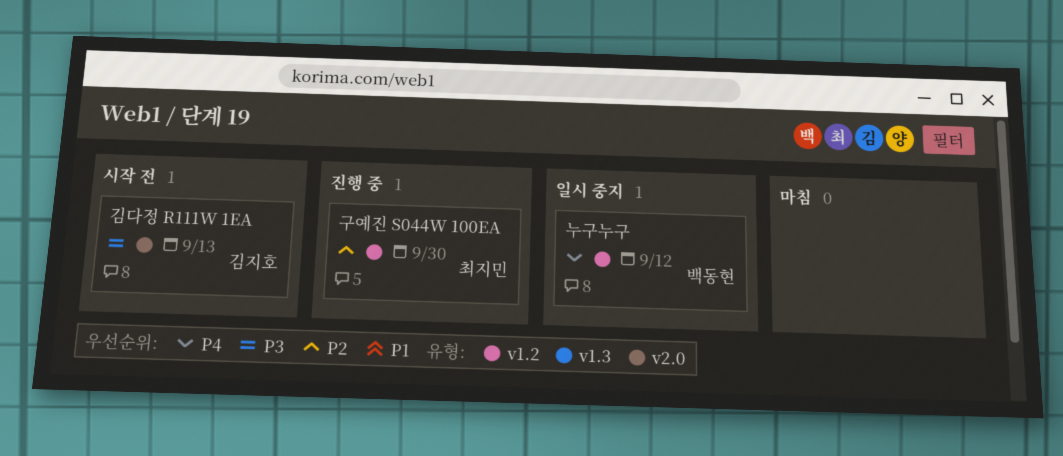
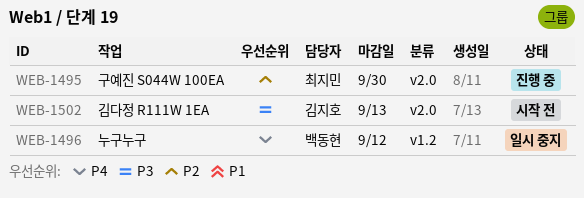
구예진 S044W 100EA, label: v1.2 -> v2.0

